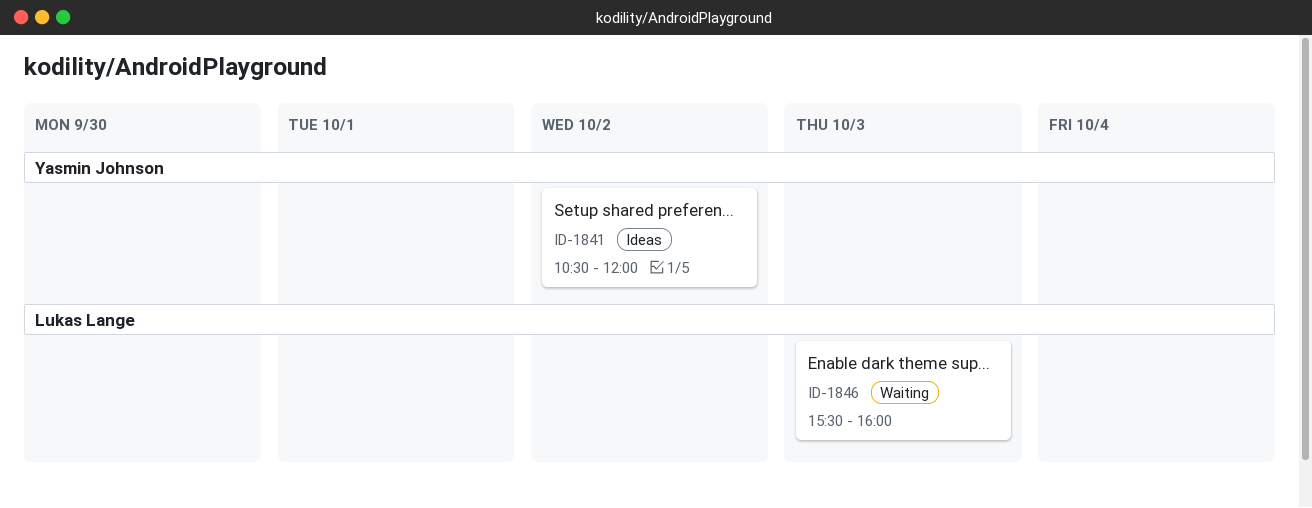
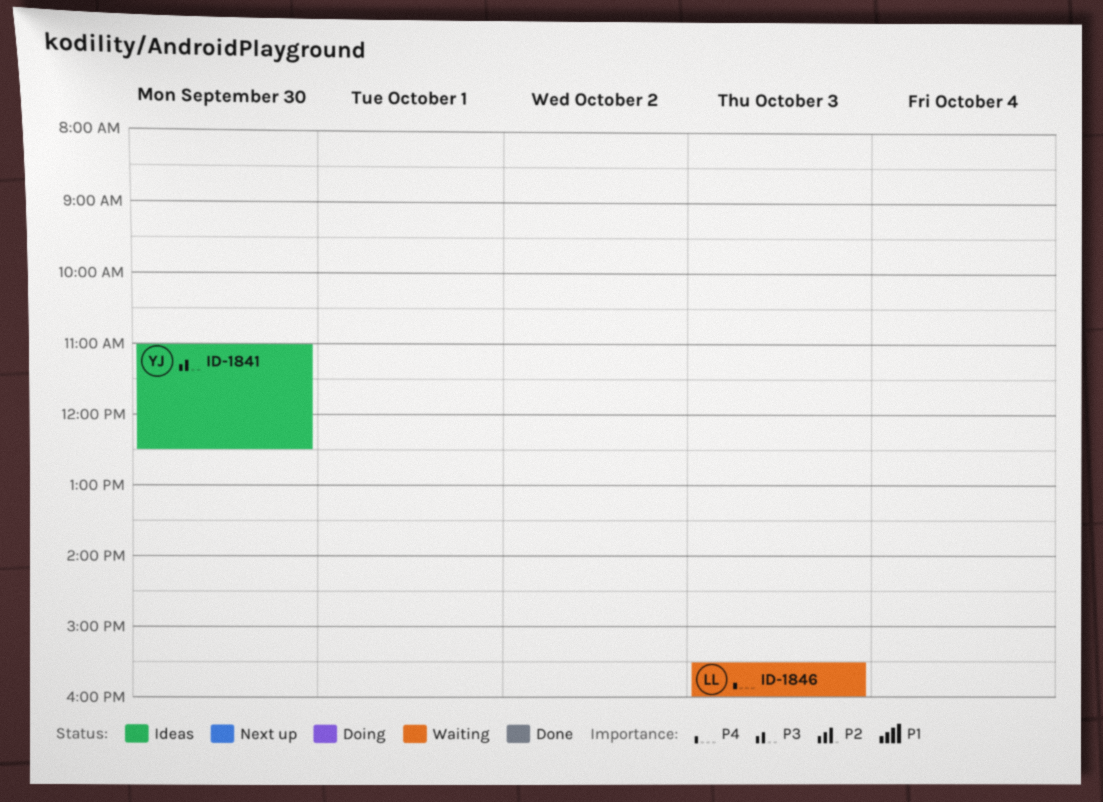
ID-1841, day: Oct 2 -> Sep 30
ID-1841, begins: 10:30 -> 11:00
ID-1841, ends: 12:00 -> 12:30

